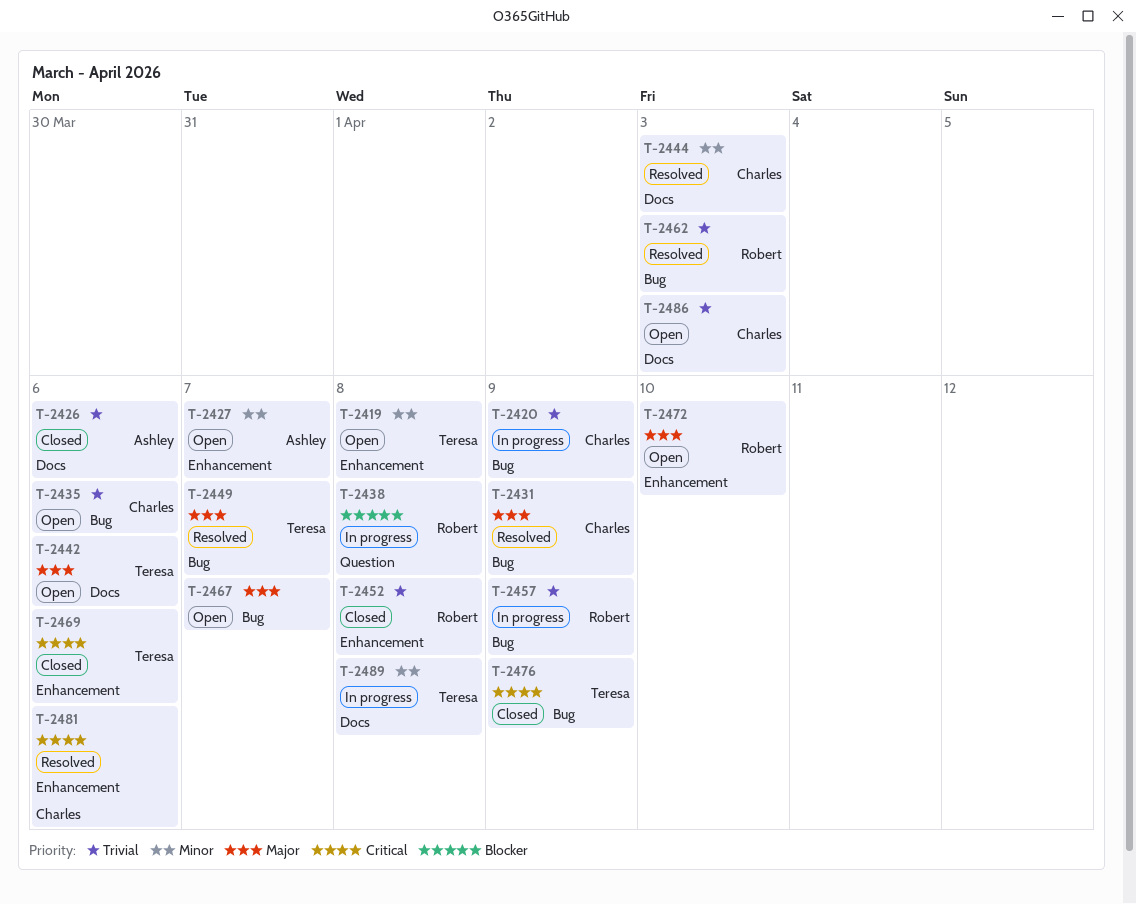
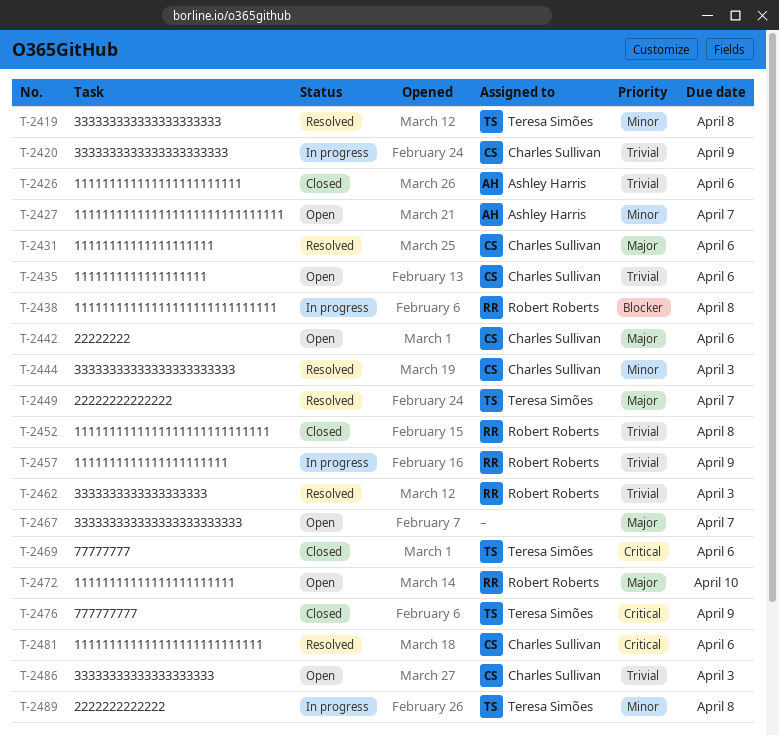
T-2419, status: Open -> Resolved
T-2431, due: Apr 9 -> Apr 6
T-2442, owner: Teresa Simões -> Charles Sullivan

